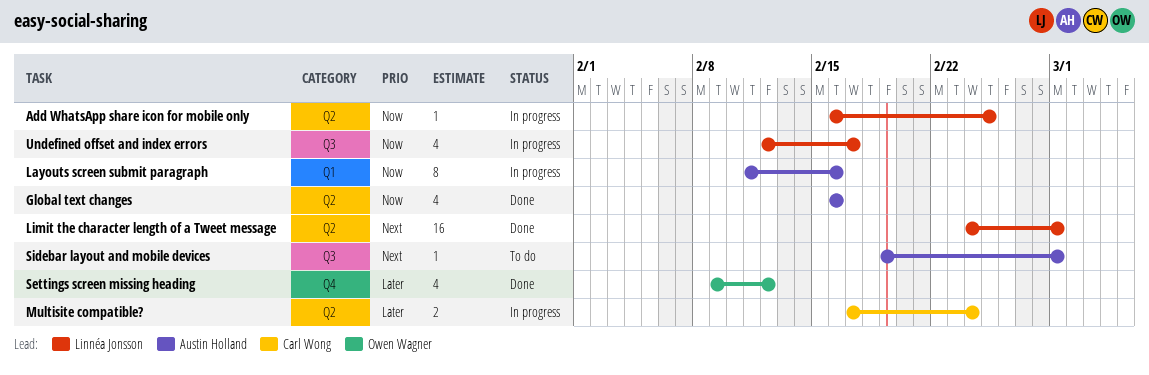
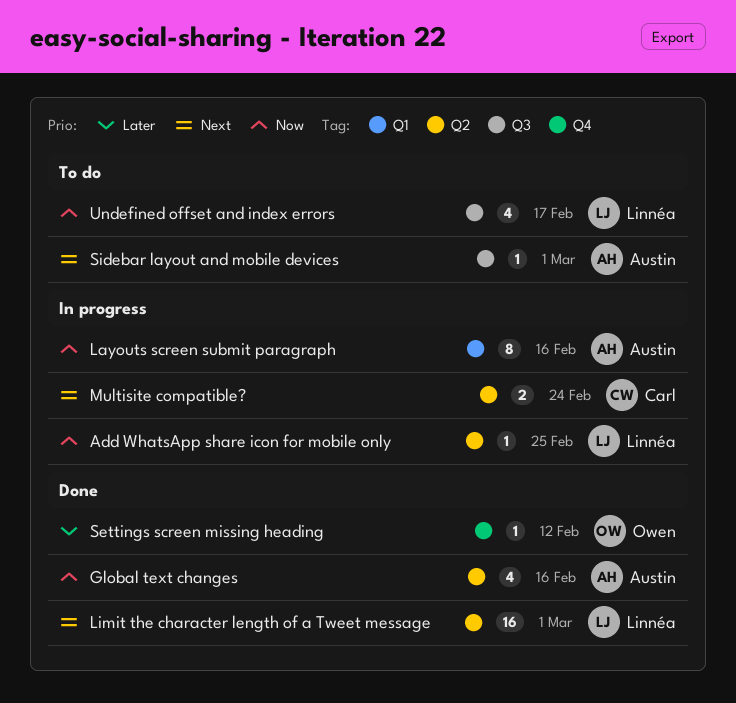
Multisite compatible?, priority: Later -> Next
Settings screen missing heading, estimate: 4 -> 1
Undefined offset and index errors, status: In progress -> To do

